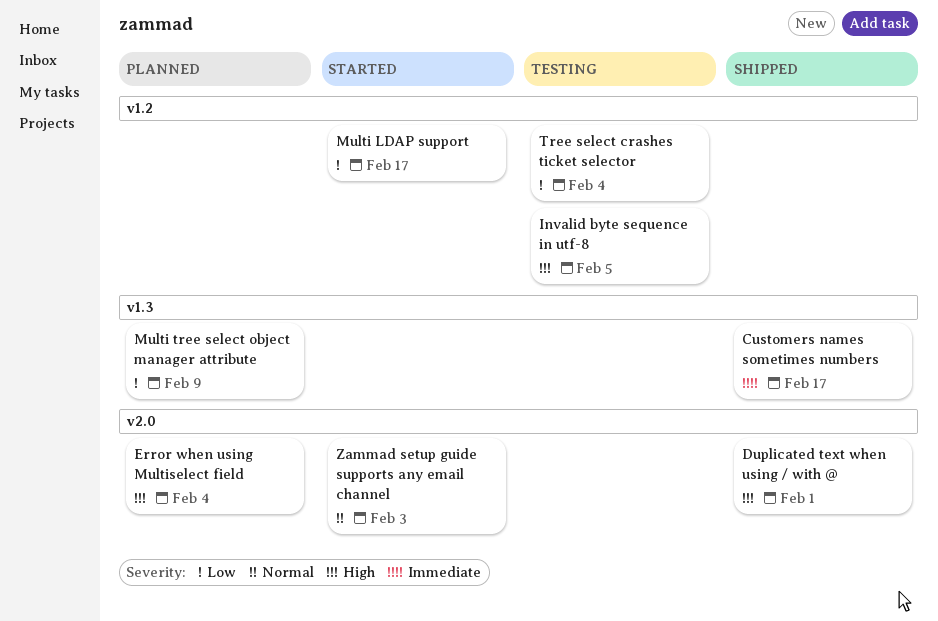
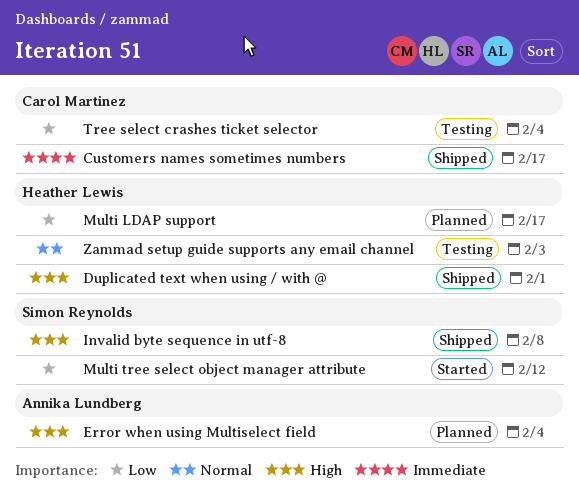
Invalid byte sequence in utf-8, status: Testing -> Shipped
Invalid byte sequence in utf-8, due: Feb 5 -> Feb 8
Multi LDAP support, status: Started -> Planned
Multi tree select object manager attribute, status: Planned -> Started
Multi tree select object manager attribute, due: Feb 9 -> Feb 12
Zammad setup guide supports any email channel, status: Started -> Testing

